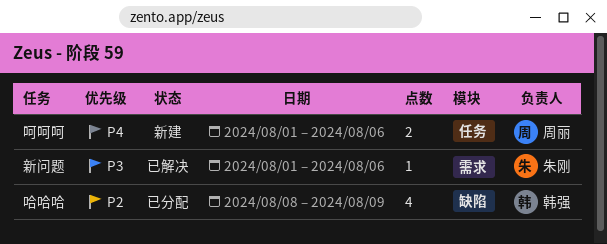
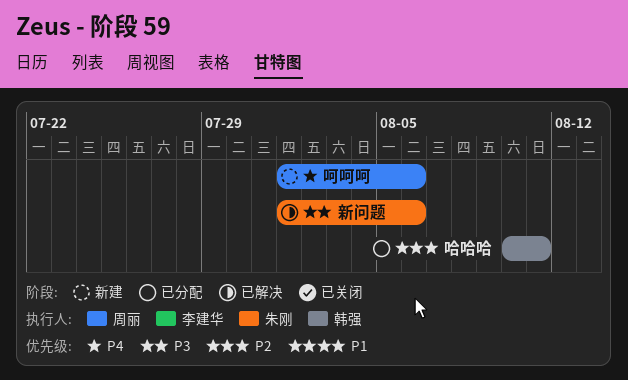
哈哈哈, start: Aug 8 -> Aug 10
哈哈哈, due: Aug 9 -> Aug 11

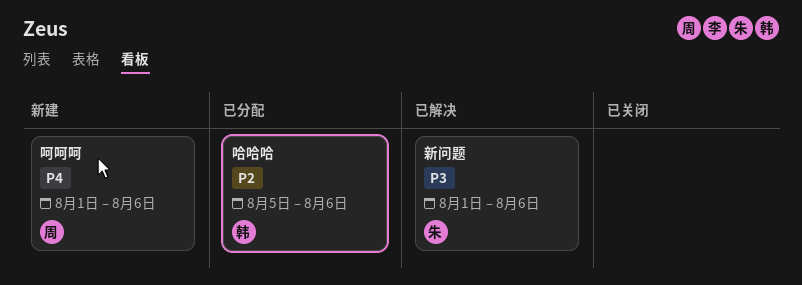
哈哈哈, start: Aug 10 -> Aug 5
哈哈哈, due: Aug 11 -> Aug 6

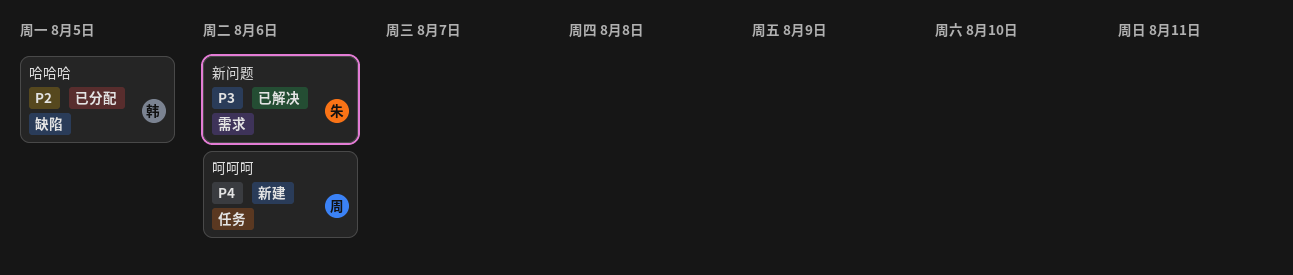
哈哈哈, due: Aug 6 -> Aug 5

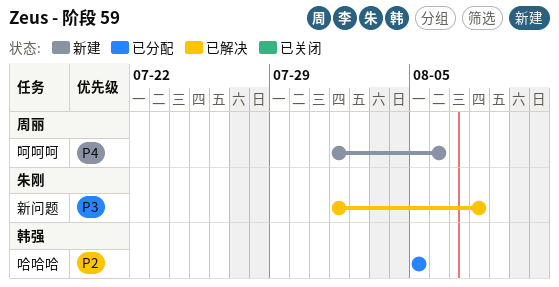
新问题, due: Aug 6 -> Aug 8

